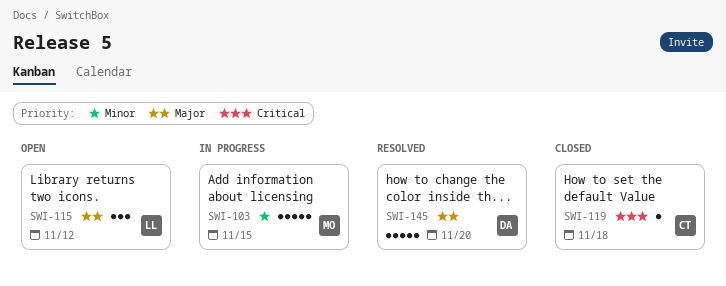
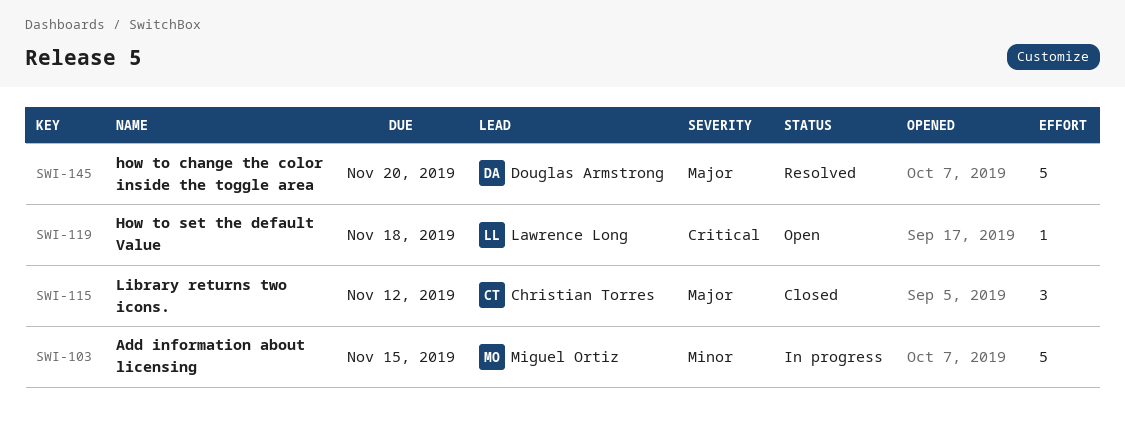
SWI-115, status: Open -> Closed
SWI-115, owner: Lawrence Long -> Christian Torres
SWI-119, status: Closed -> Open
SWI-119, owner: Christian Torres -> Lawrence Long

